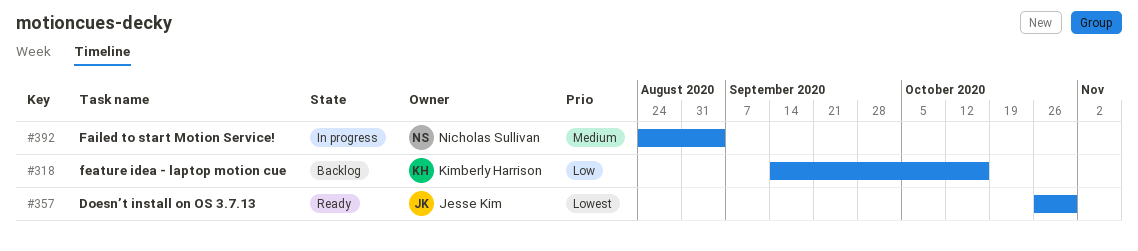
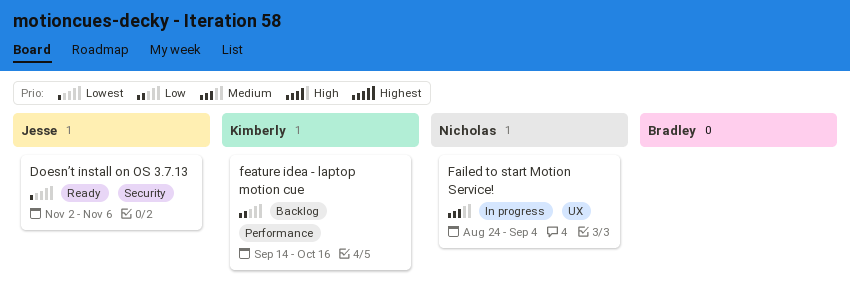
Doesn’t install on OS 3.7.13, start: Oct 26 -> Nov 2
Doesn’t install on OS 3.7.13, due: Oct 30 -> Nov 6

